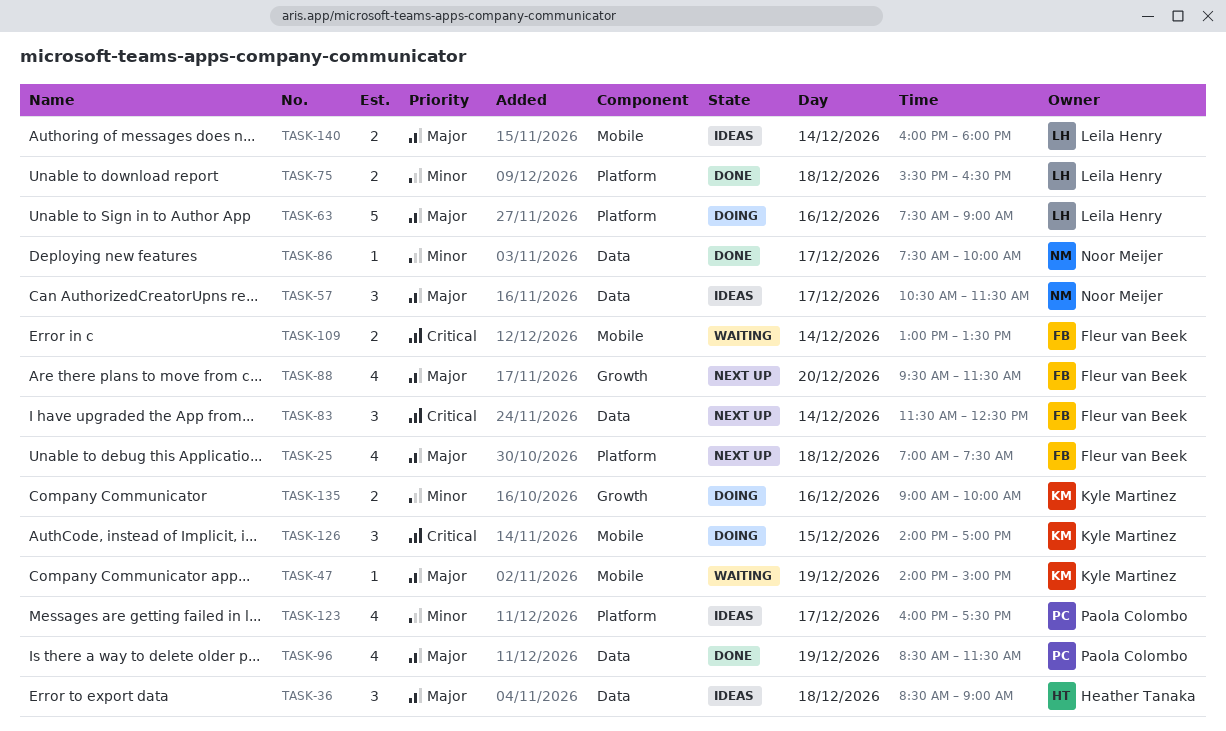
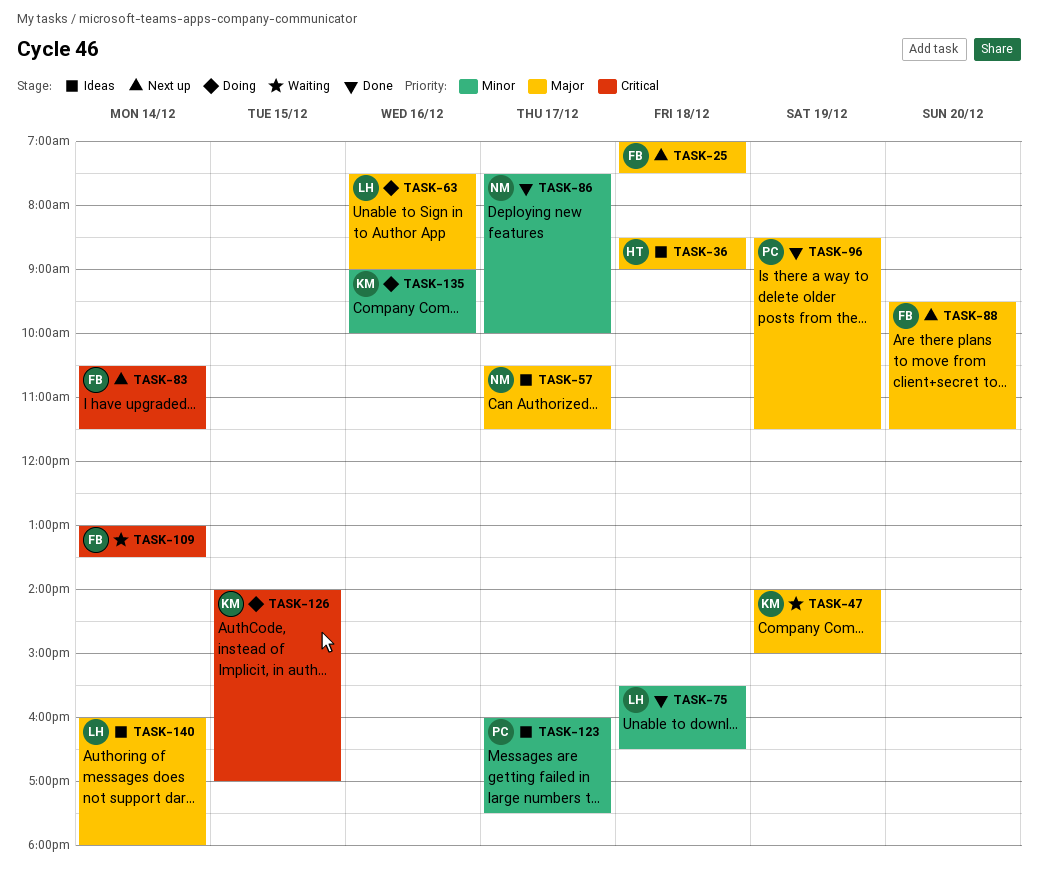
TASK-83, begins: 11:30 -> 10:30
TASK-83, ends: 12:30 -> 11:30

